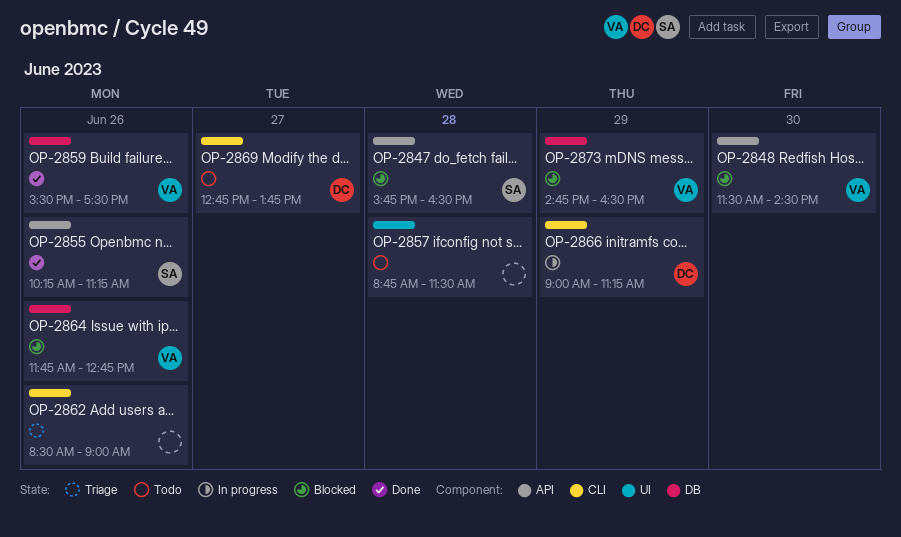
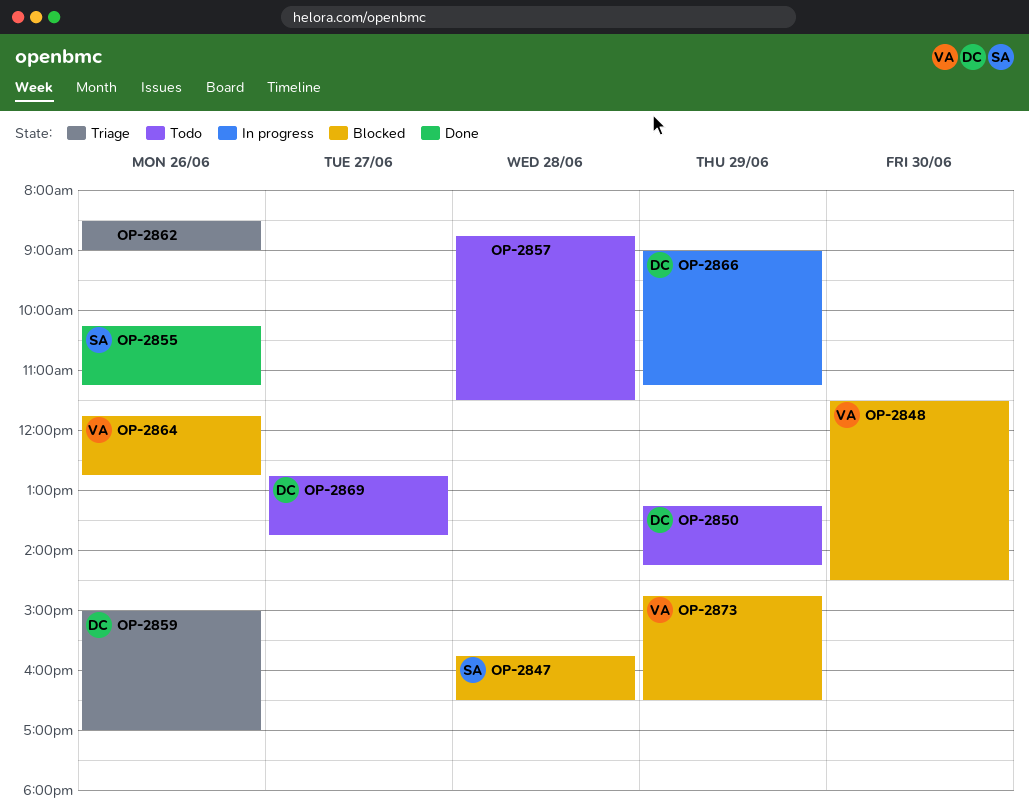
OP-2850: none -> present
OP-2859, status: Done -> Triage
OP-2859, owner: VA -> DC
OP-2859, begins: 15:30 -> 15:00
OP-2859, ends: 17:30 -> 17:00

